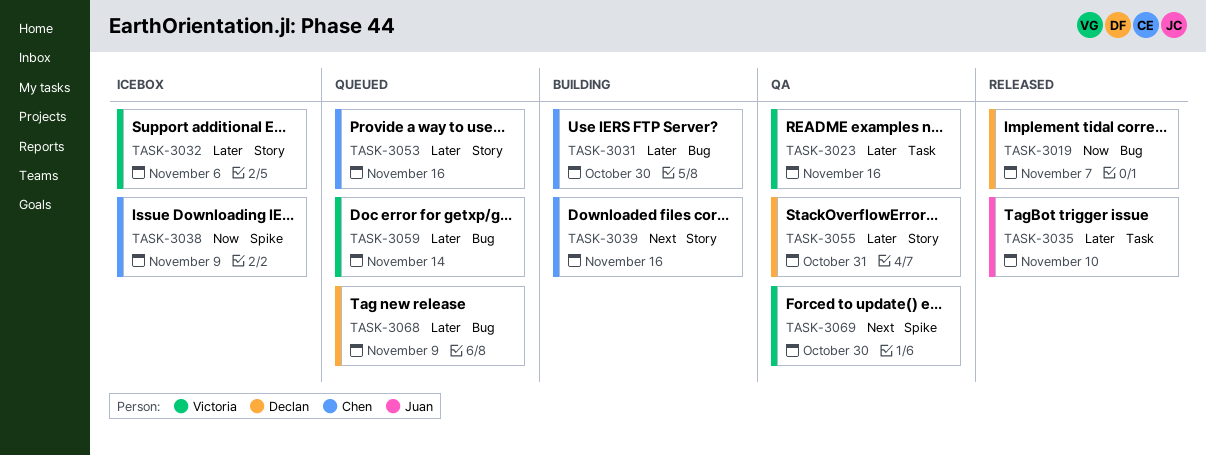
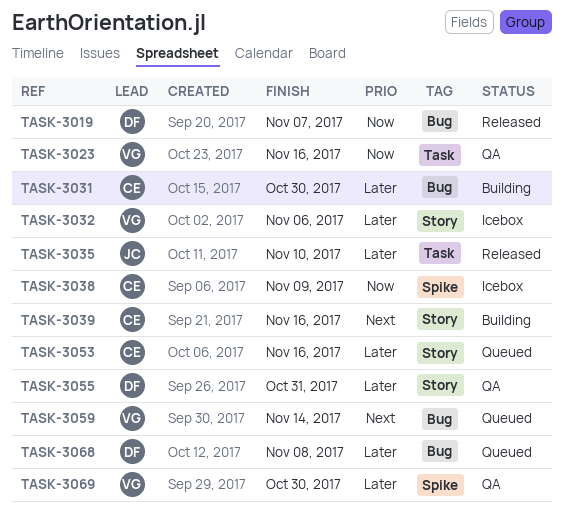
TASK-3023, priority: Later -> Now
TASK-3059, priority: Later -> Next
TASK-3068, due: Nov 9 -> Nov 8
TASK-3069, priority: Next -> Later

